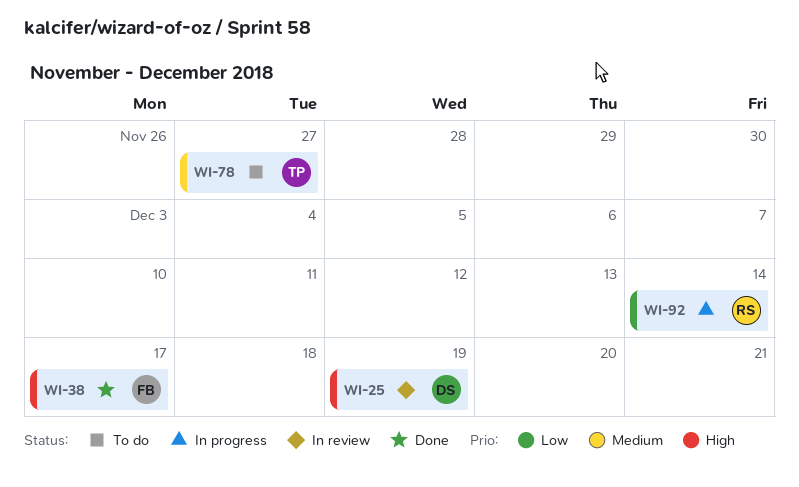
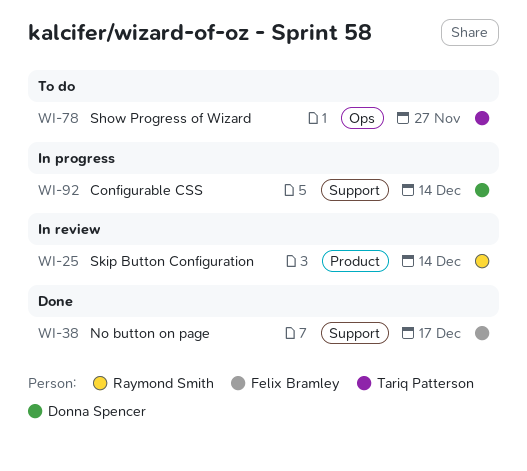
WI-25, owner: Donna Spencer -> Raymond Smith
WI-25, due: Dec 19 -> Dec 14
WI-92, owner: Raymond Smith -> Donna Spencer

